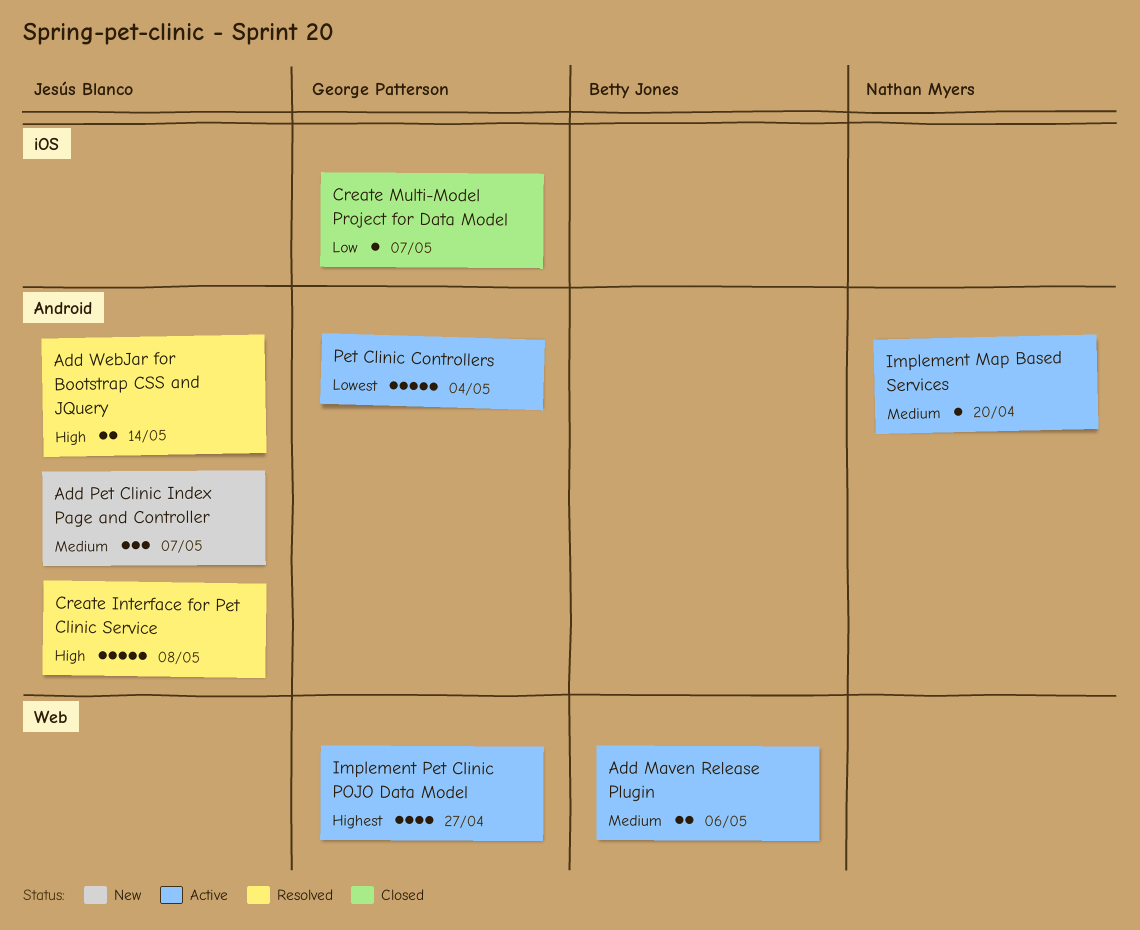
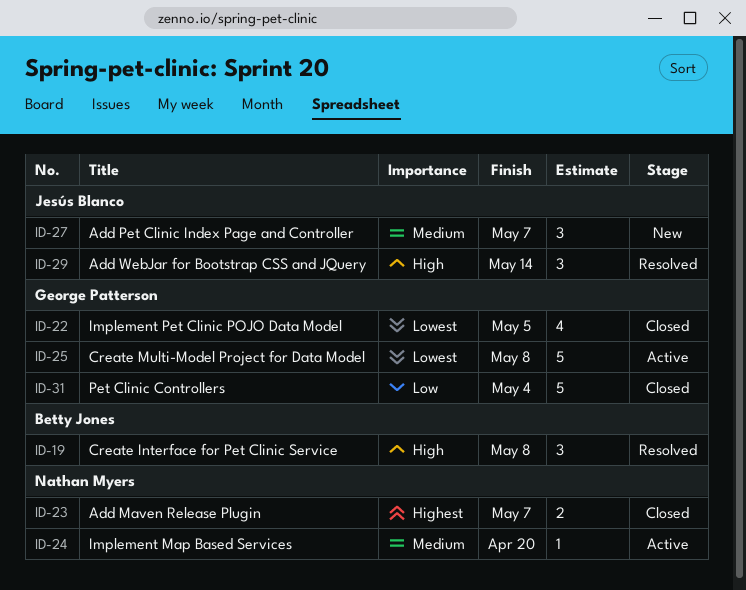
Add Maven Release Plugin, status: Active -> Closed
Add Maven Release Plugin, owner: Betty Jones -> Nathan Myers
Add Maven Release Plugin, priority: Medium -> Highest
Add Maven Release Plugin, due: May 6 -> May 7
Add WebJar for Bootstrap CSS and JQuery, estimate: 2 -> 3
Create Interface for Pet Clinic Service, owner: Jesús Blanco -> Betty Jones
Create Interface for Pet Clinic Service, estimate: 5 -> 3
Create Multi-Model Project for Data Model, status: Closed -> Active
Create Multi-Model Project for Data Model, priority: Low -> Lowest
Create Multi-Model Project for Data Model, estimate: 1 -> 5
Create Multi-Model Project for Data Model, due: May 7 -> May 8
Implement Pet Clinic POJO Data Model, status: Active -> Closed
Implement Pet Clinic POJO Data Model, priority: Highest -> Lowest
Implement Pet Clinic POJO Data Model, due: Apr 27 -> May 5
Pet Clinic Controllers, status: Active -> Closed
Pet Clinic Controllers, priority: Lowest -> Low

